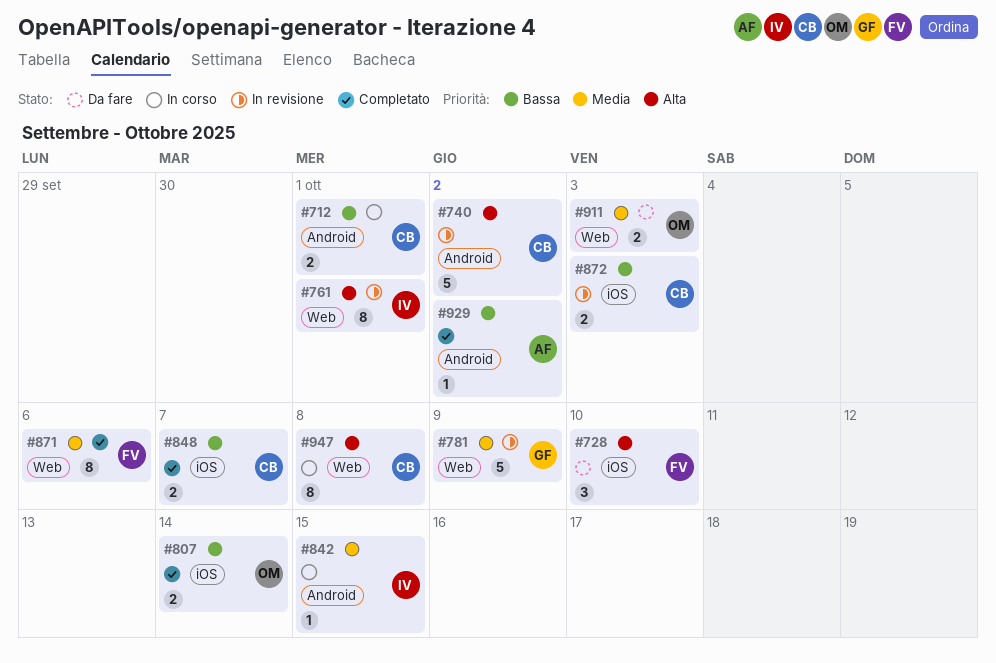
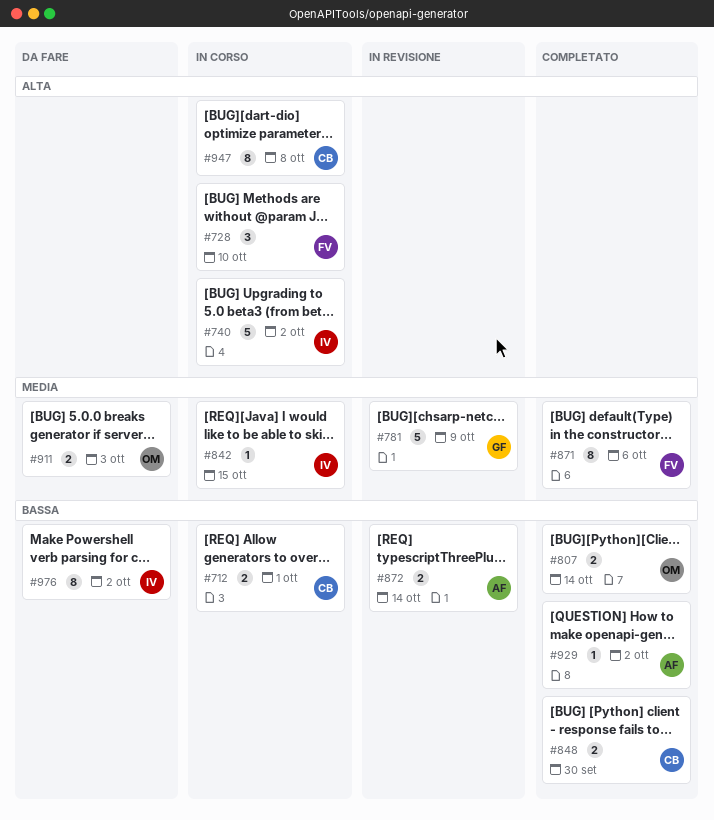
#728, status: Da fare -> In corso
#740, status: In revisione -> In corso
#740, owner: CB -> IV
#761: present -> none
#848, due: Oct 7 -> Sep 30
#872, owner: CB -> AF
#872, due: Oct 3 -> Oct 14
#976: none -> present

